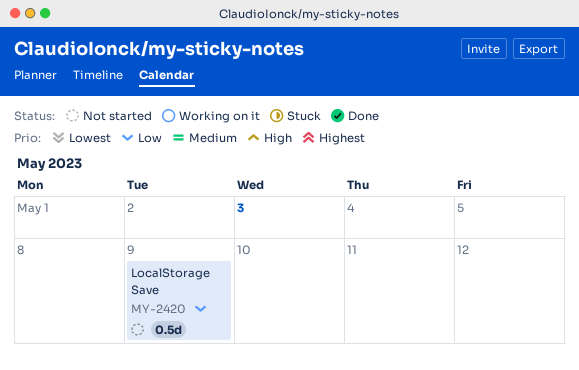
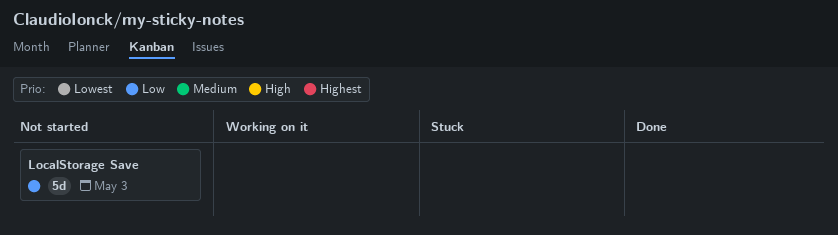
LocalStorage Save, estimate: 0.5d -> 5d
LocalStorage Save, due: May 9 -> May 3

